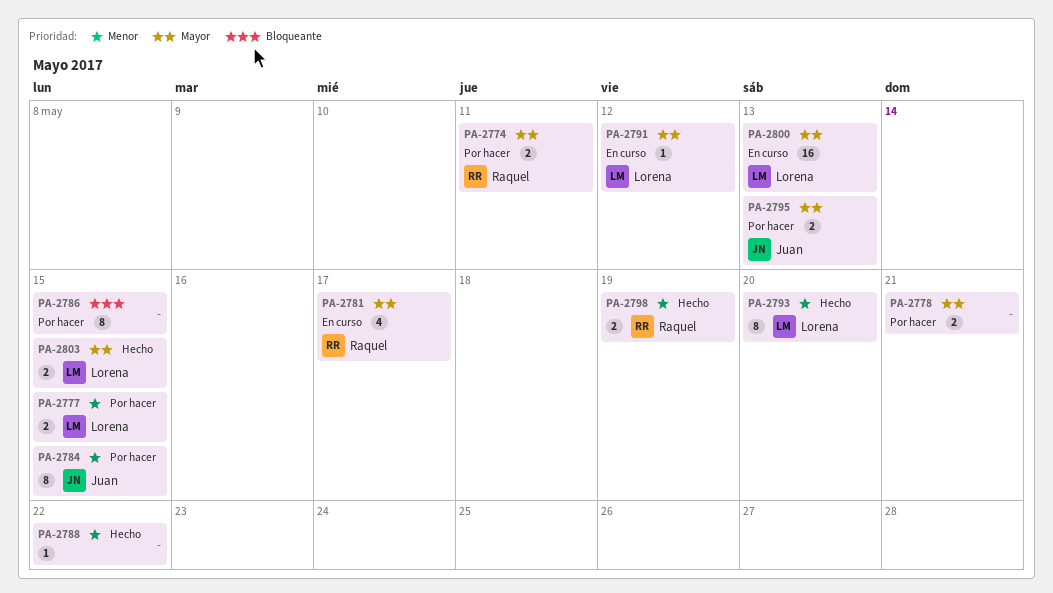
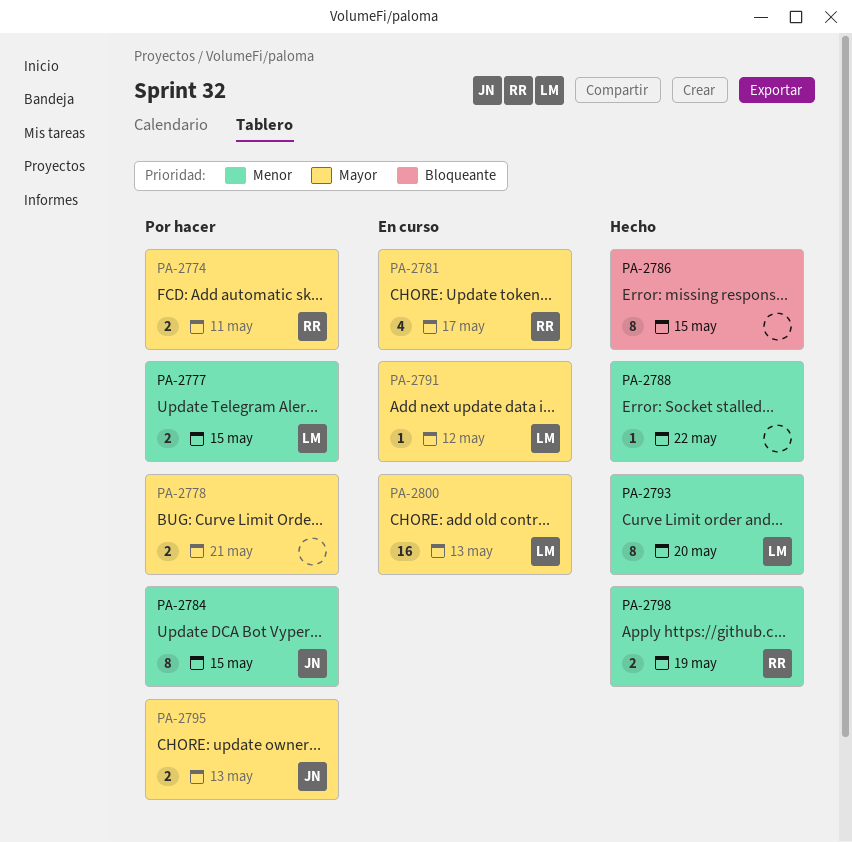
PA-2786, status: Por hacer -> Hecho
PA-2803: present -> none

